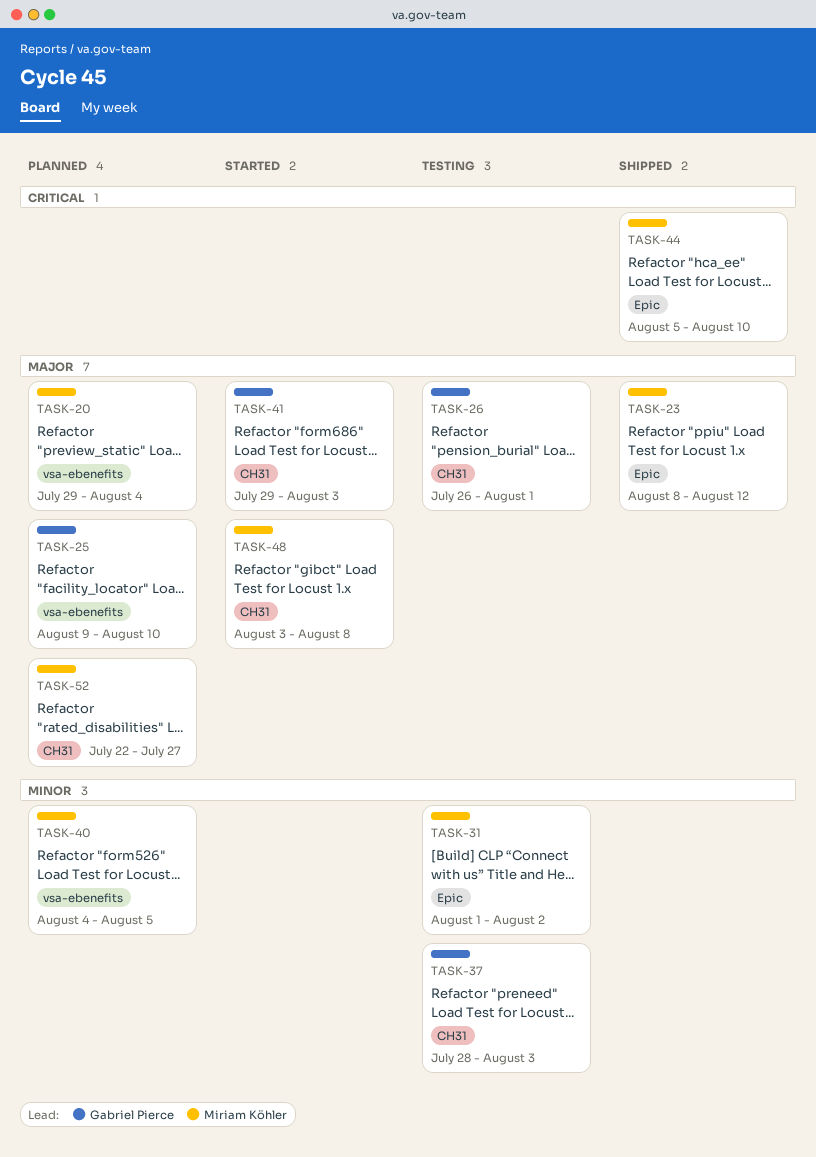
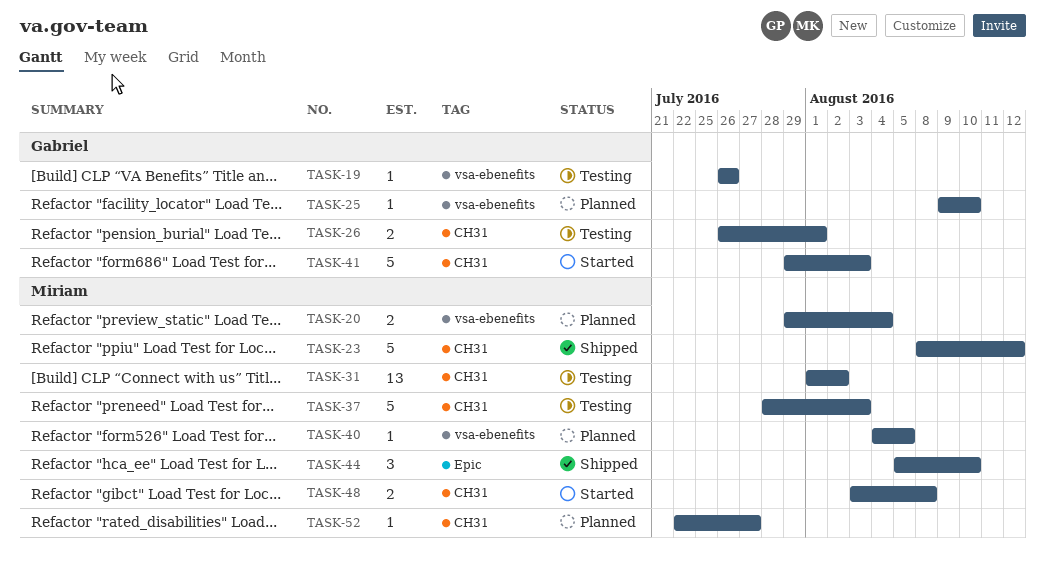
TASK-19: none -> present
TASK-23, label: Epic -> CH31
TASK-31, label: Epic -> CH31
TASK-37, owner: Gabriel Pierce -> Miriam Köhler

